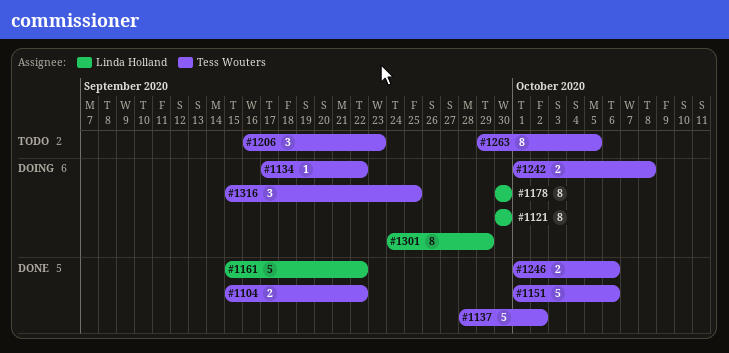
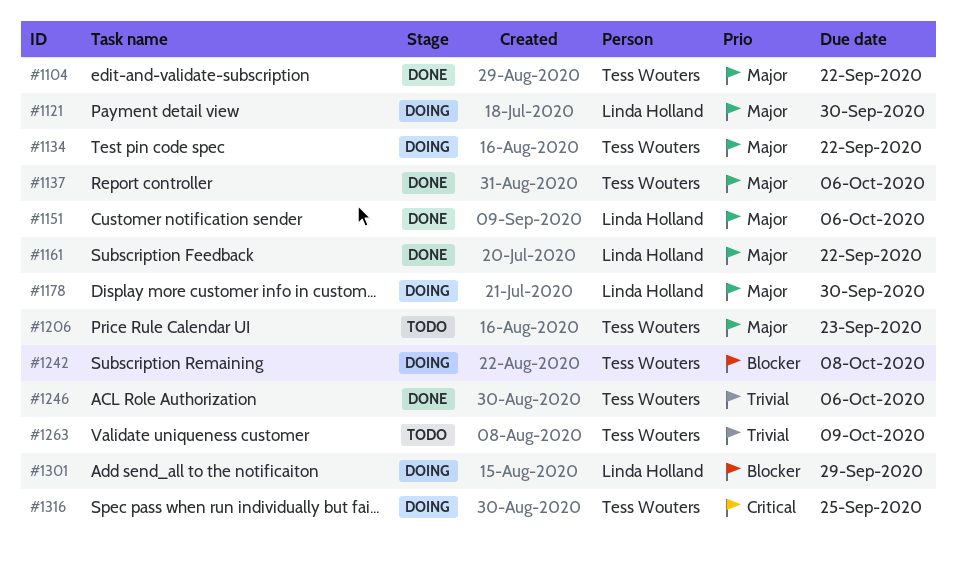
#1137, due: Oct 2 -> Oct 6
#1151, owner: Tess Wouters -> Linda Holland
#1263, due: Oct 5 -> Oct 9

